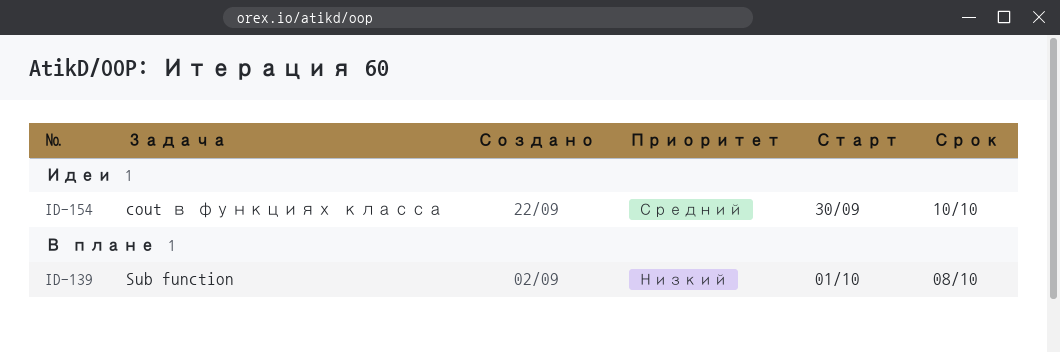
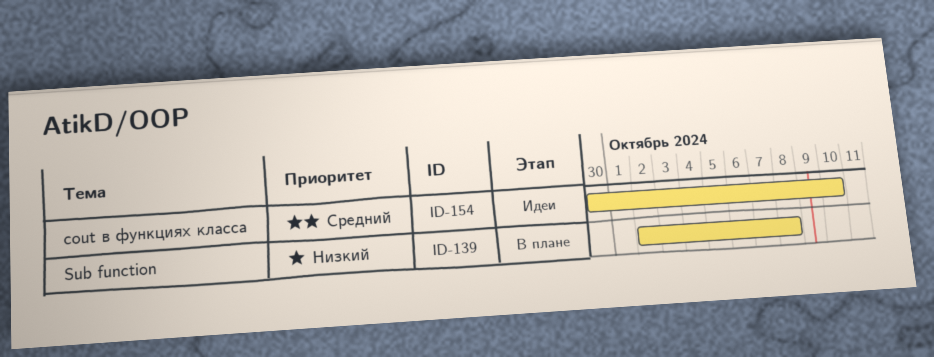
ID-139, start: Oct 1 -> Oct 2

